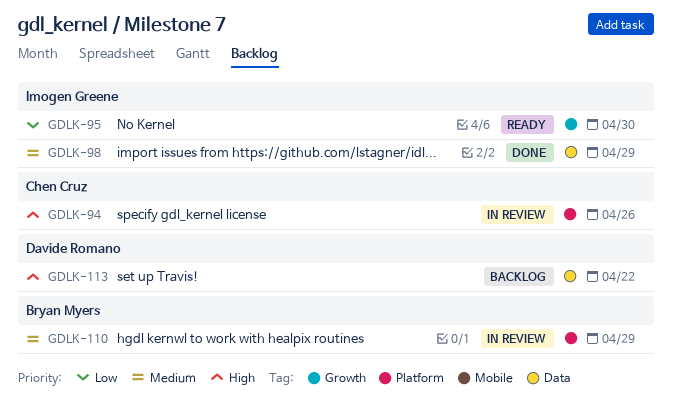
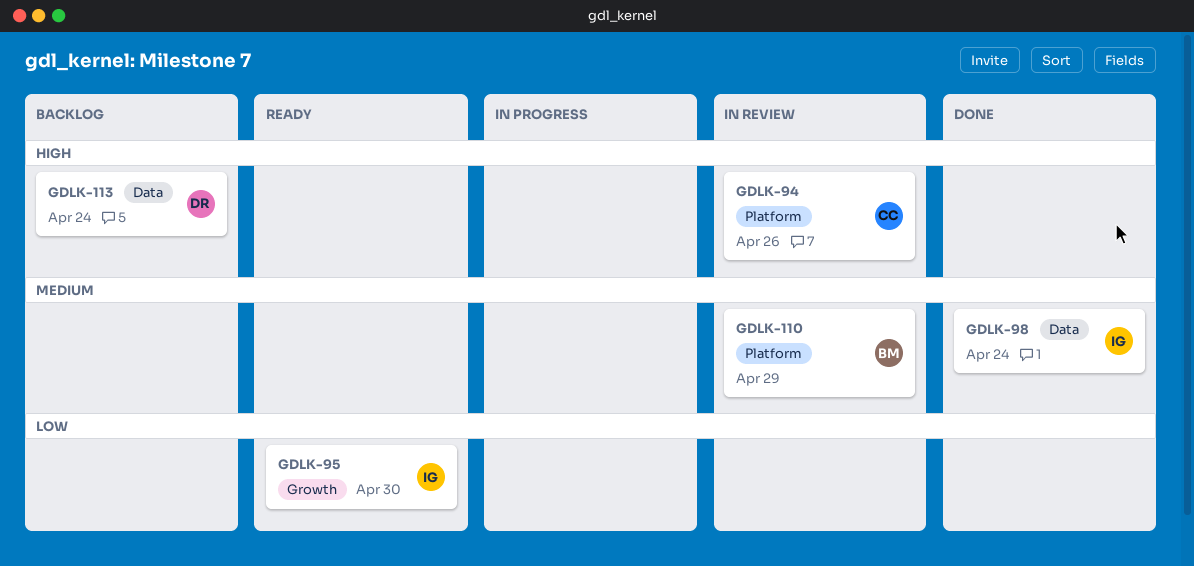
GDLK-98, due: Apr 29 -> Apr 24
GDLK-113, due: Apr 22 -> Apr 24

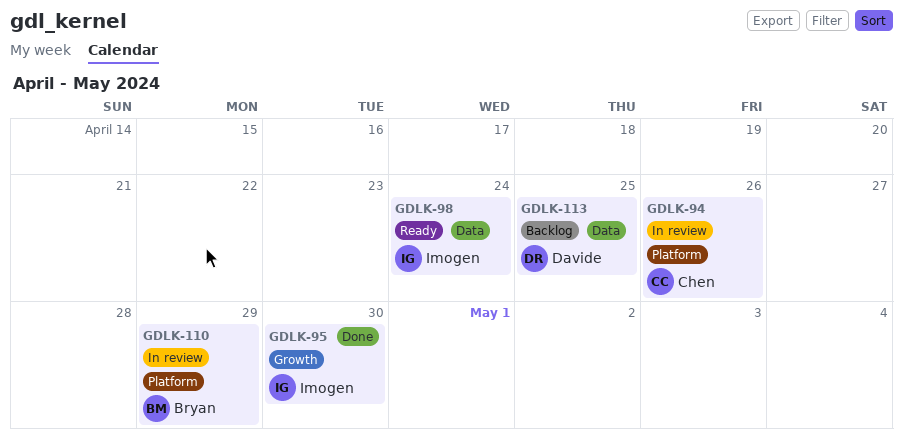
GDLK-95, status: Ready -> Done
GDLK-98, status: Done -> Ready
GDLK-113, due: Apr 24 -> Apr 25

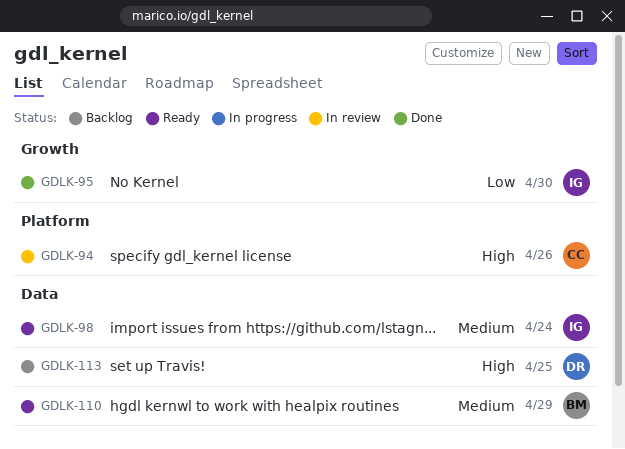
GDLK-110, status: In review -> Ready
GDLK-110, label: Platform -> Data

